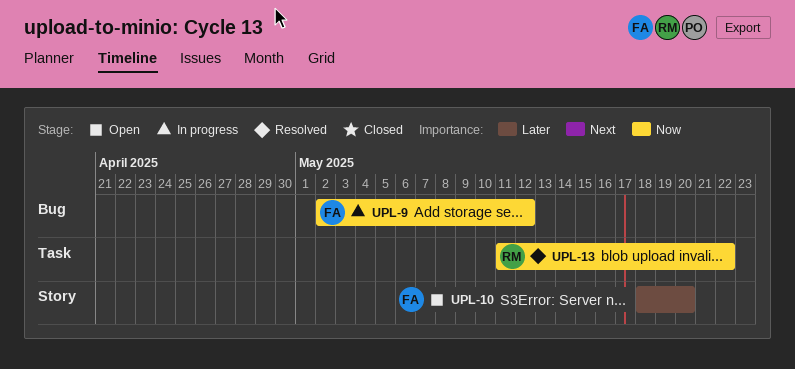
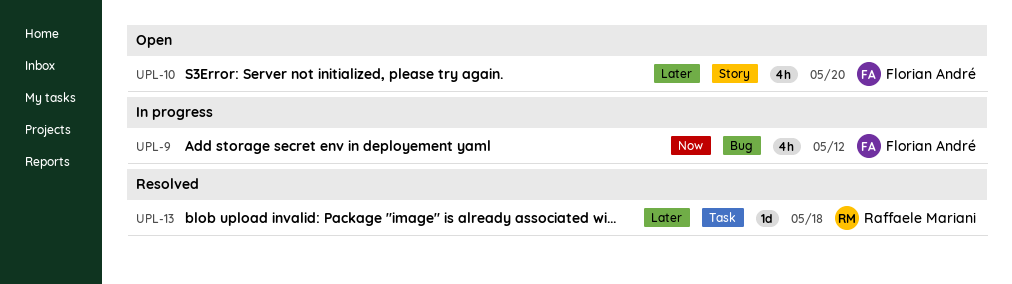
UPL-13, priority: Now -> Later
UPL-13, due: May 22 -> May 18

